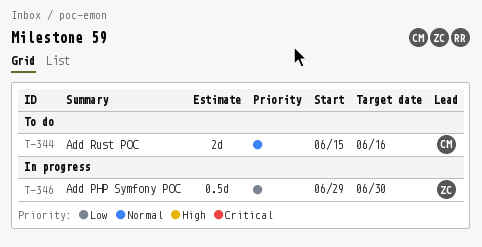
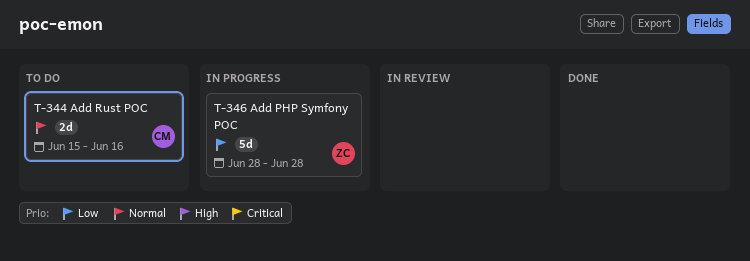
T-346, estimate: 0.5d -> 5d
T-346, start: Jun 29 -> Jun 28
T-346, due: Jun 30 -> Jun 28

